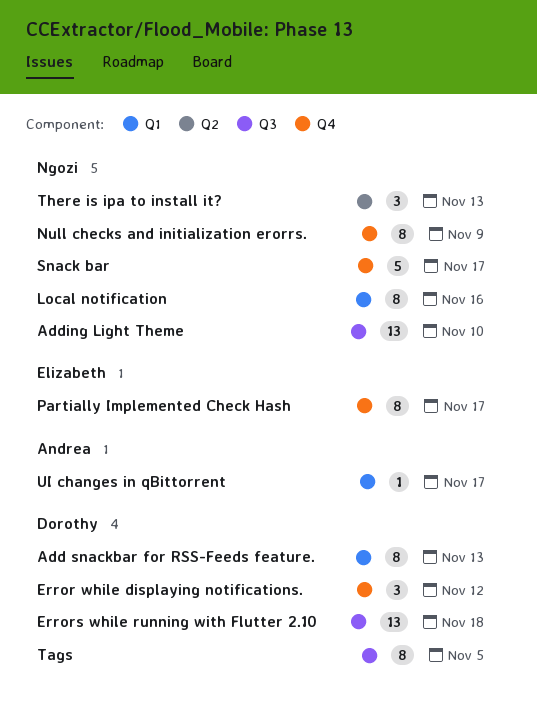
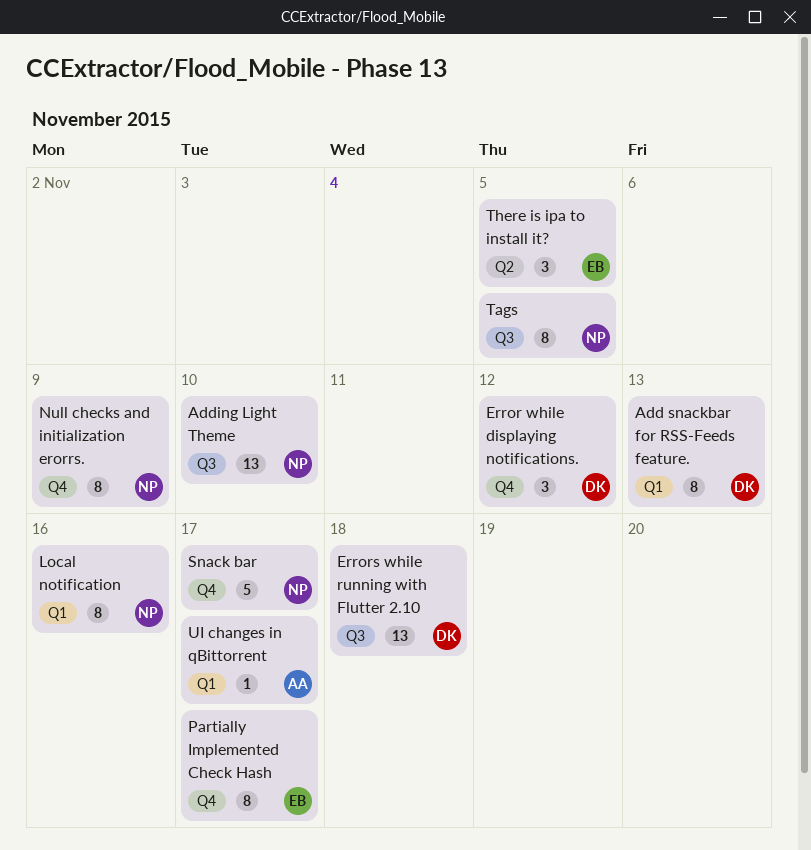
Tags, owner: Dorothy -> Ngozi
There is ipa to install it?, owner: Ngozi -> Elizabeth
There is ipa to install it?, due: Nov 13 -> Nov 5

